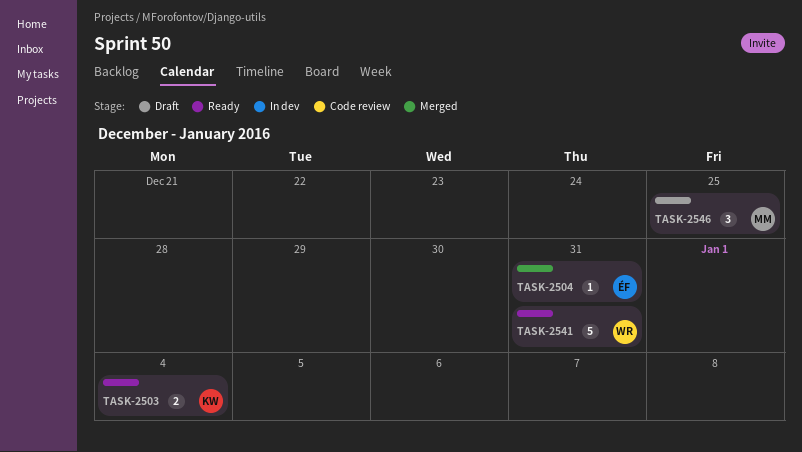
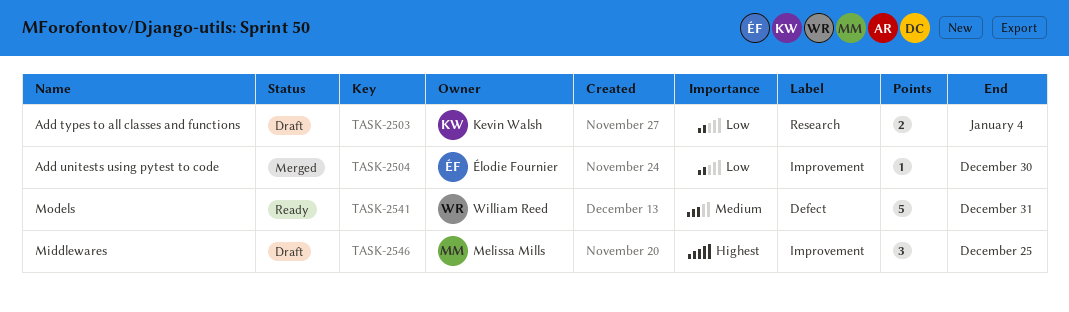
TASK-2503, status: Ready -> Draft
TASK-2504, due: Dec 31 -> Dec 30

